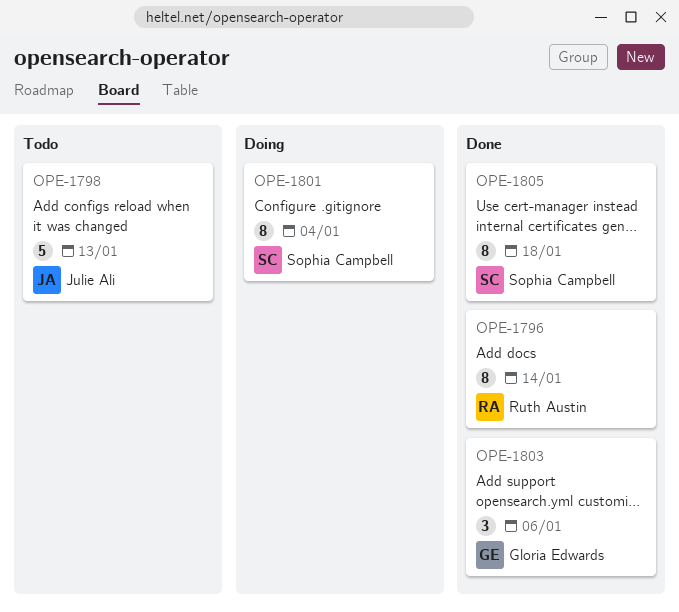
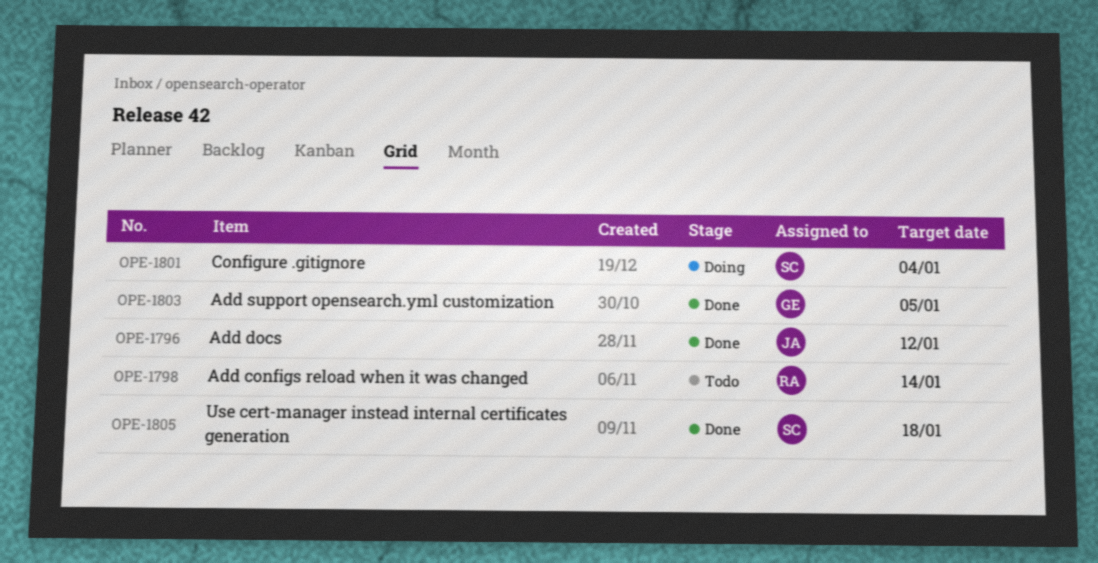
OPE-1796, owner: Ruth Austin -> Julie Ali
OPE-1796, due: Jan 14 -> Jan 12
OPE-1798, owner: Julie Ali -> Ruth Austin
OPE-1798, due: Jan 13 -> Jan 14
OPE-1803, due: Jan 6 -> Jan 5

